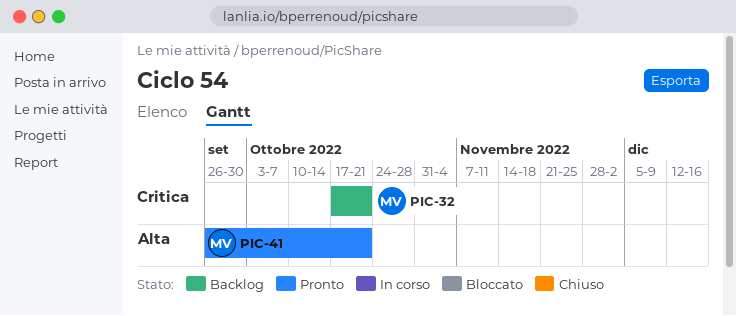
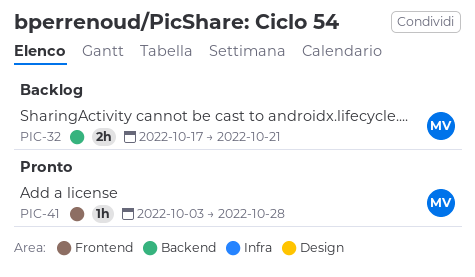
PIC-41, start: Sep 26 -> Oct 3
PIC-41, due: Oct 21 -> Oct 28

